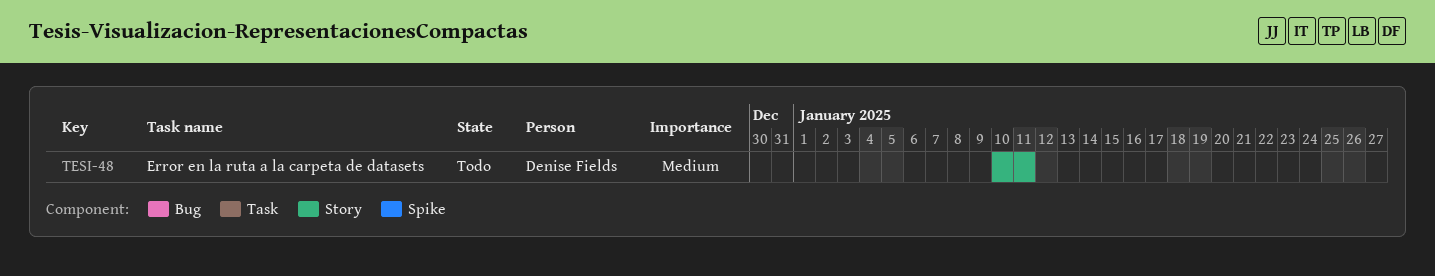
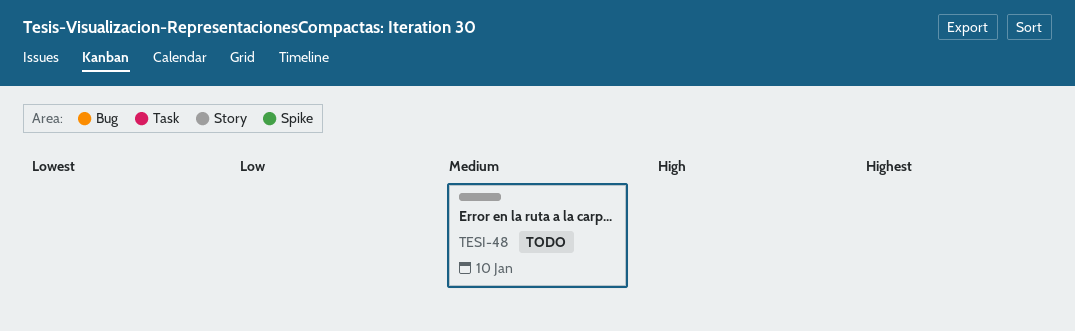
TESI-48, due: Jan 11 -> Jan 10

